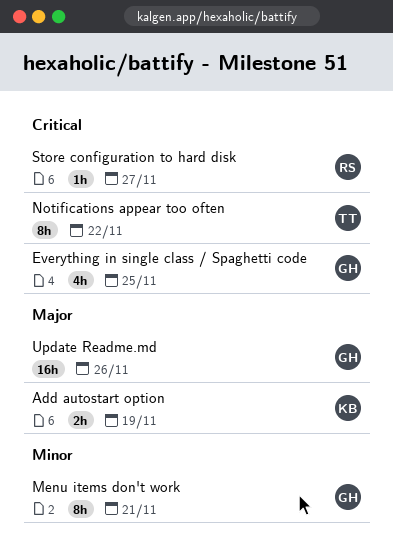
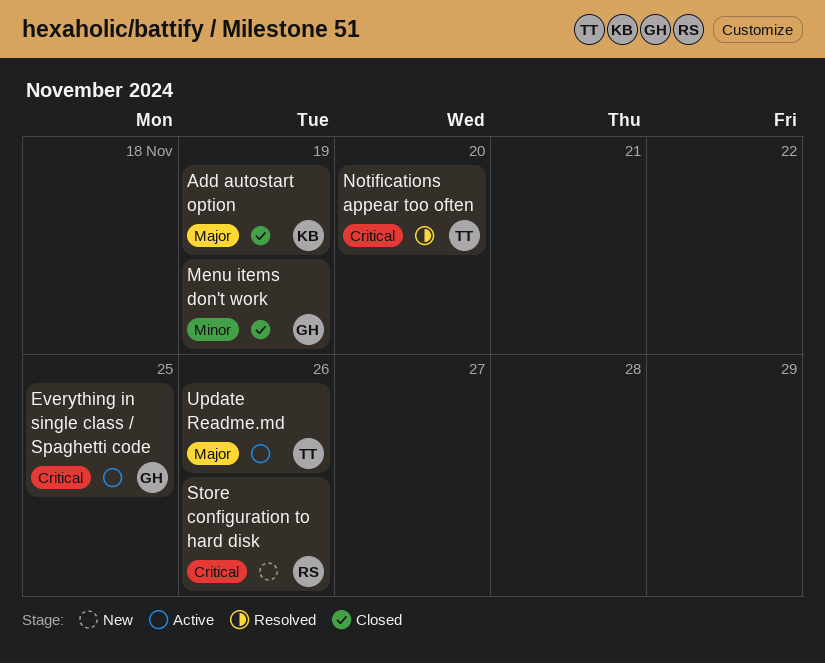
Menu items don't work, due: Nov 21 -> Nov 19
Notifications appear too often, due: Nov 22 -> Nov 20
Store configuration to hard disk, due: Nov 27 -> Nov 26
Update Readme.md, owner: GH -> TT

